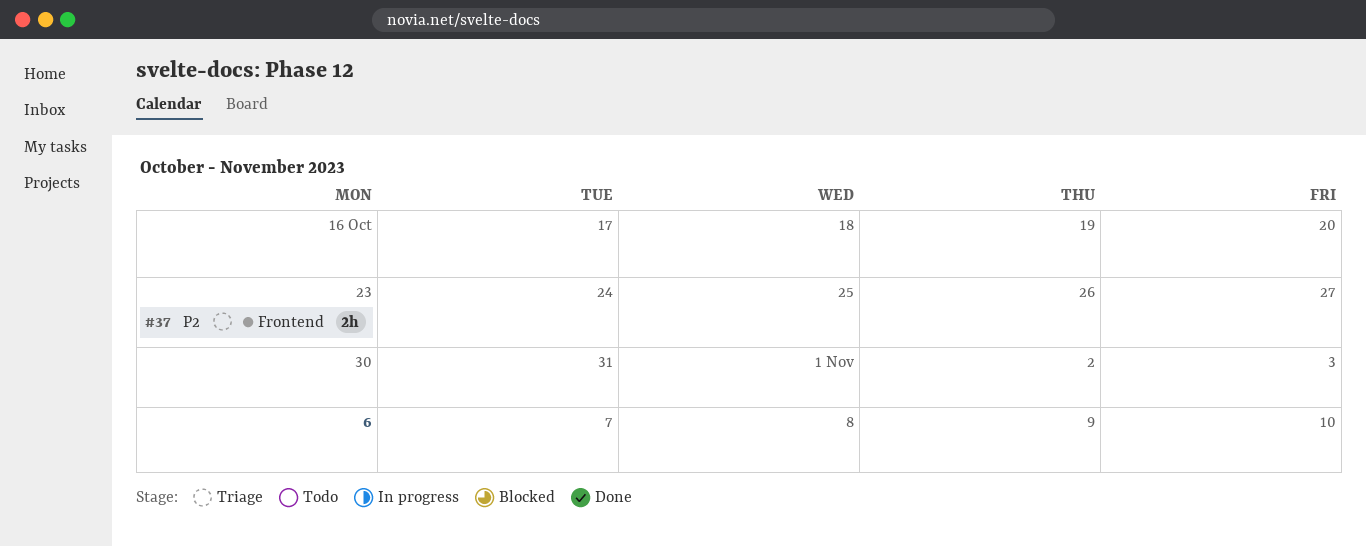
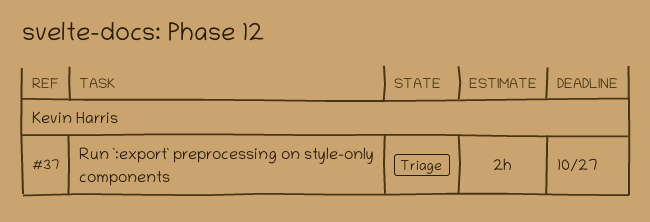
#37, due: Oct 23 -> Oct 27

